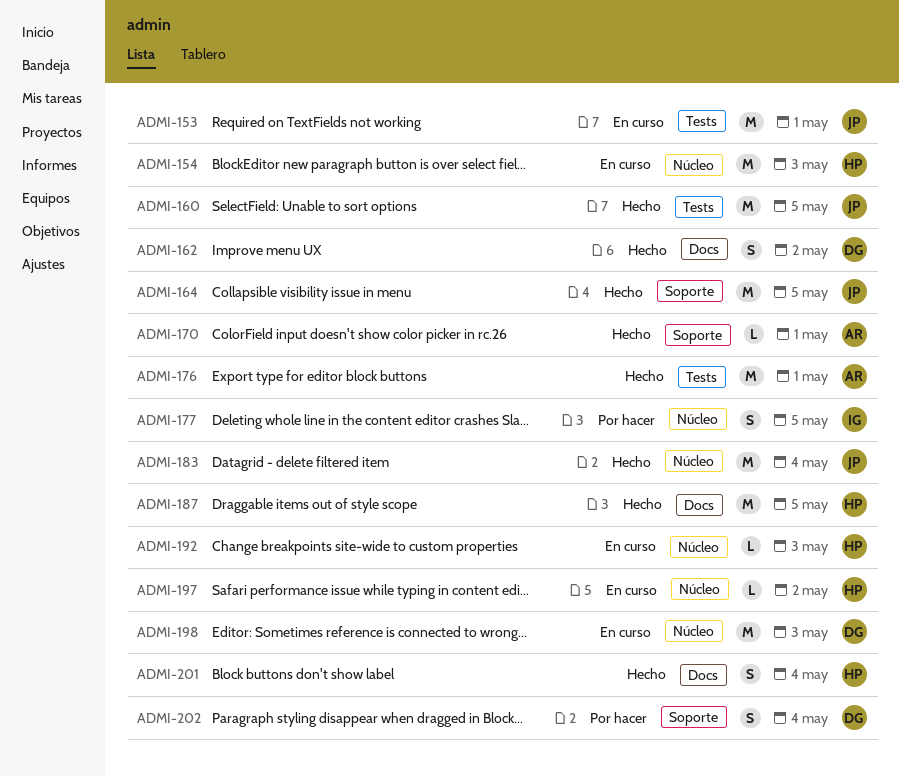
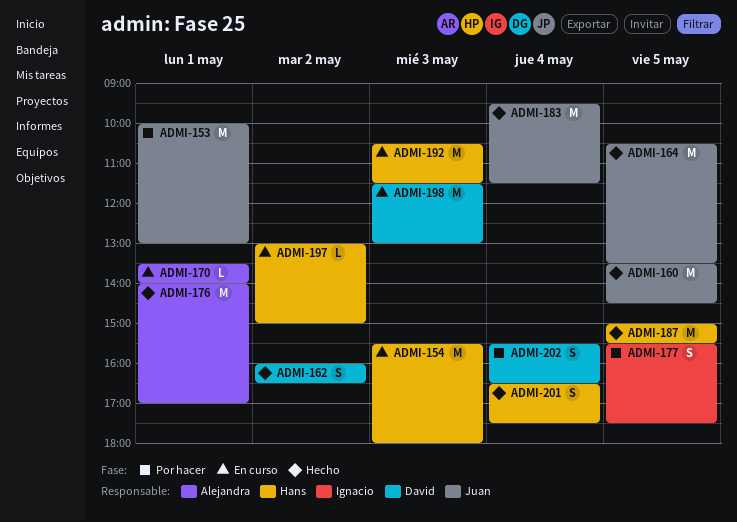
ADMI-153, status: En curso -> Por hacer
ADMI-170, status: Hecho -> En curso
ADMI-192, estimate: L -> M

